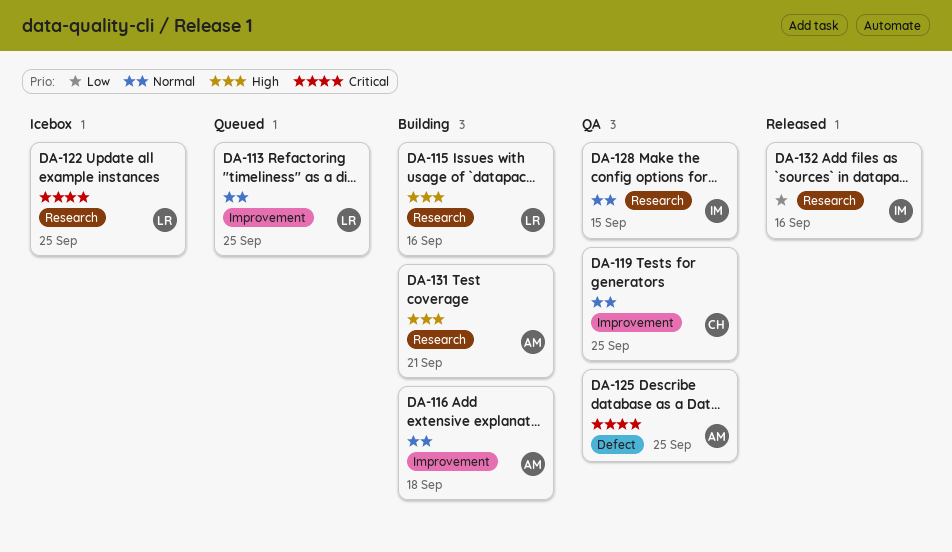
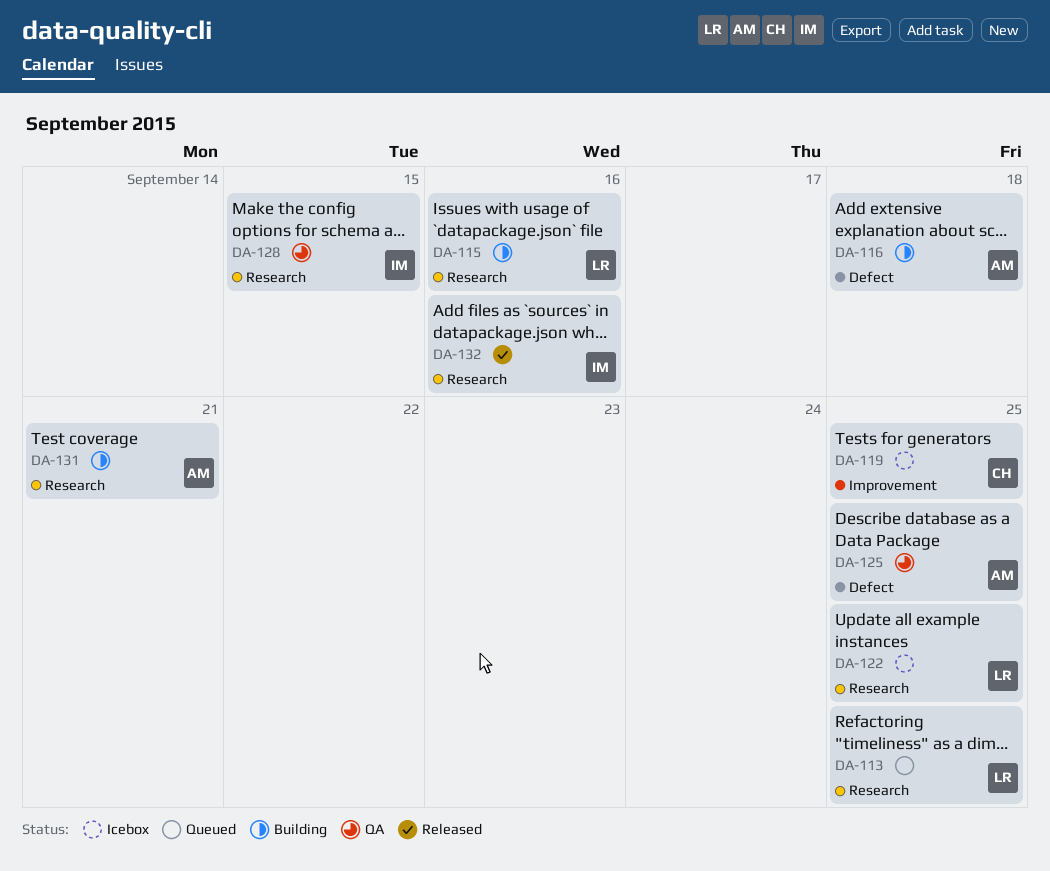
DA-113, label: Improvement -> Research
DA-116, label: Improvement -> Defect
DA-119, status: QA -> Icebox

